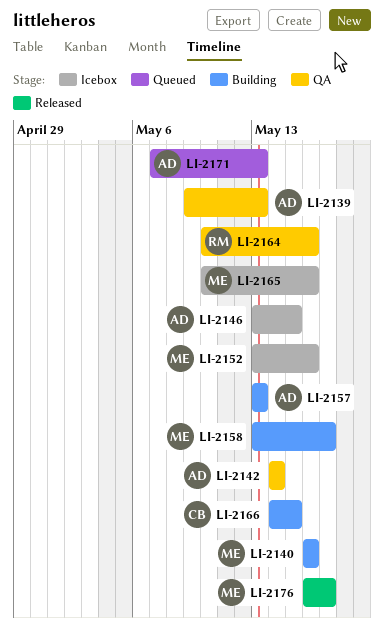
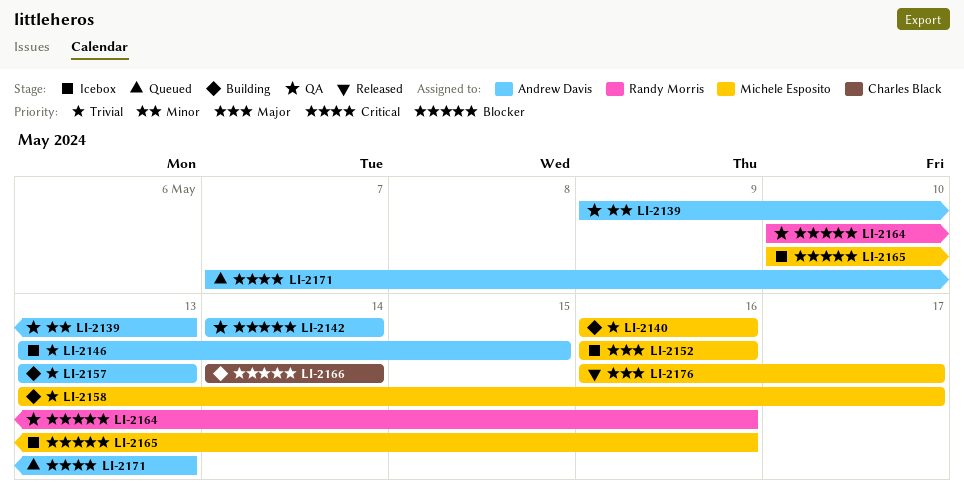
LI-2152, start: May 13 -> May 16
LI-2166, due: May 15 -> May 14

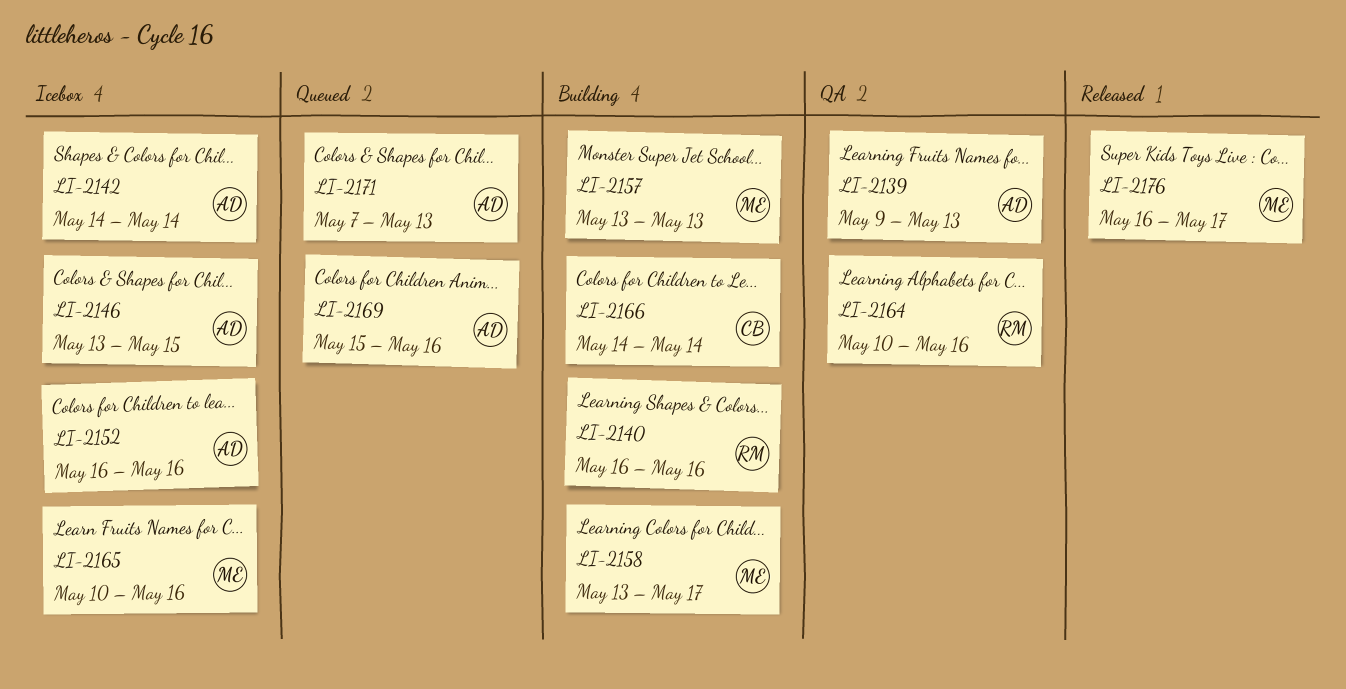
LI-2140, owner: Michele Esposito -> Randy Morris
LI-2142, status: QA -> Icebox
LI-2152, owner: Michele Esposito -> Andrew Davis
LI-2157, owner: Andrew Davis -> Michele Esposito
LI-2169: none -> present

